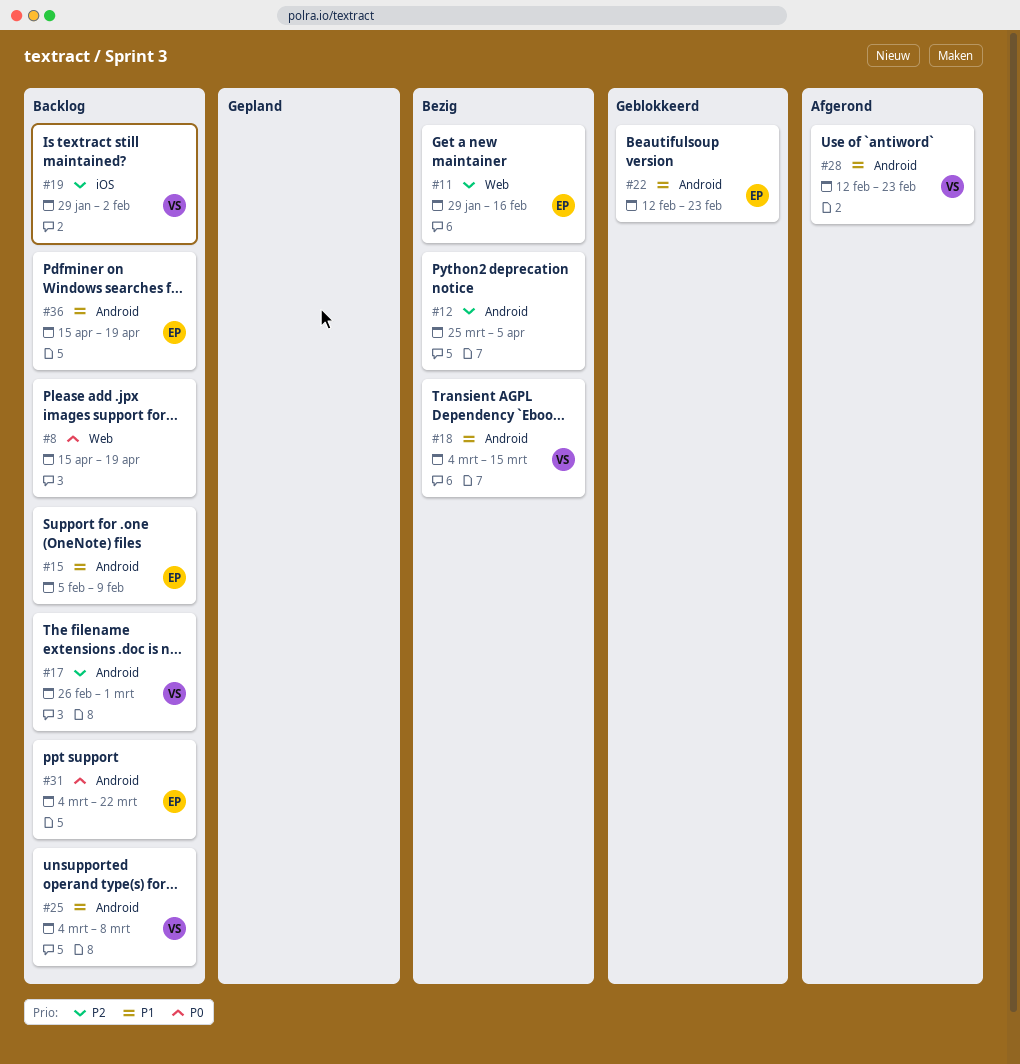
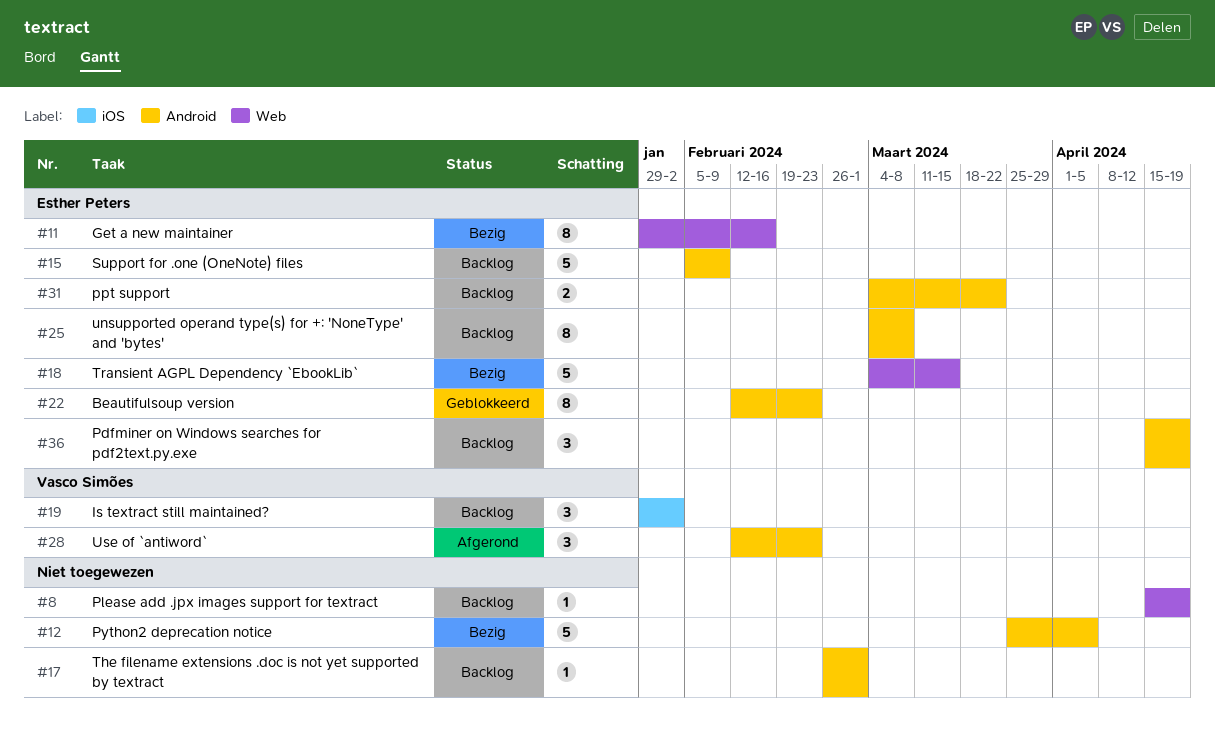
#17, owner: Vasco Simões -> none
#18, owner: Vasco Simões -> Esther Peters
#18, label: Android -> Web
#25, owner: Vasco Simões -> Esther Peters

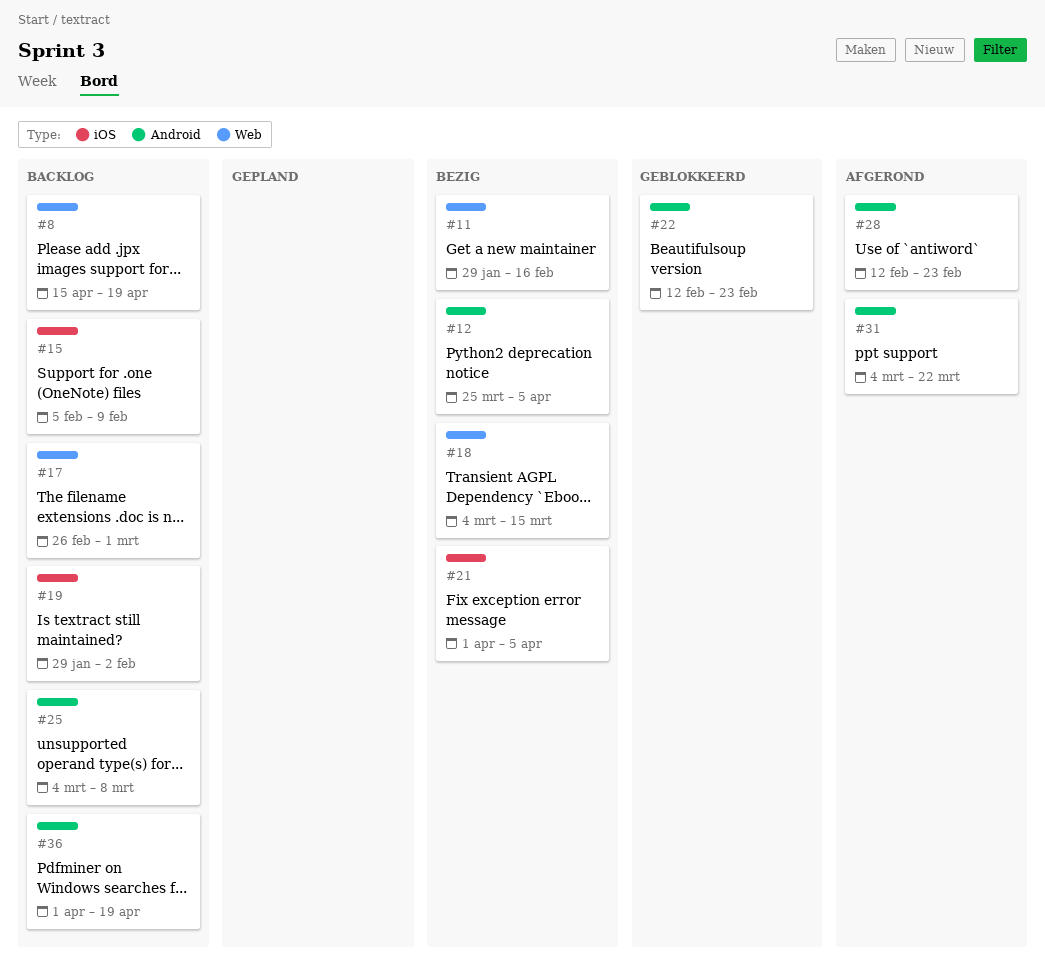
#15, label: Android -> iOS
#17, label: Android -> Web
#21: none -> present
#31, status: Backlog -> Afgerond
#36, start: Apr 15 -> Apr 1

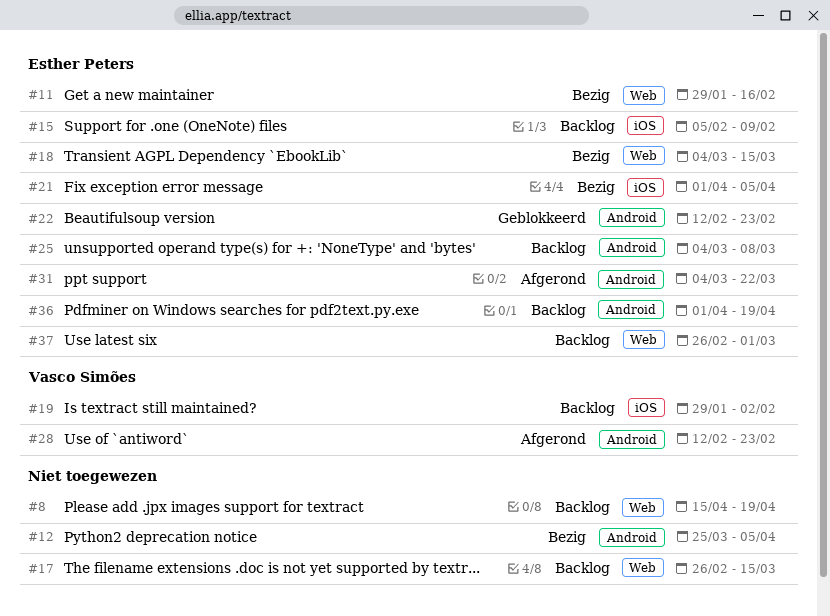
#17, due: Mar 1 -> Mar 15
#37: none -> present

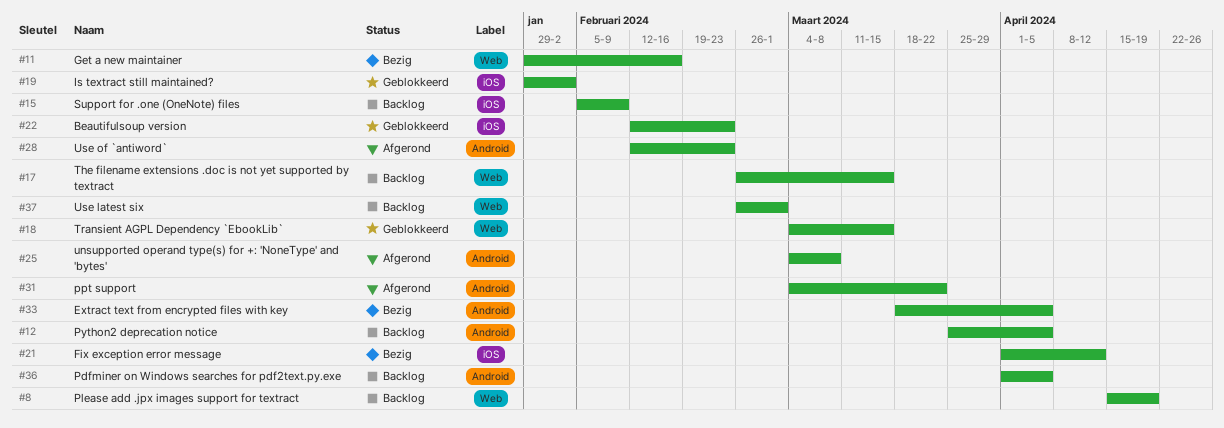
#12, status: Bezig -> Backlog
#18, status: Bezig -> Geblokkeerd
#19, status: Backlog -> Geblokkeerd
#21, due: Apr 5 -> Apr 12
#22, label: Android -> iOS
#25, status: Backlog -> Afgerond
#33: none -> present
#36, due: Apr 19 -> Apr 5

